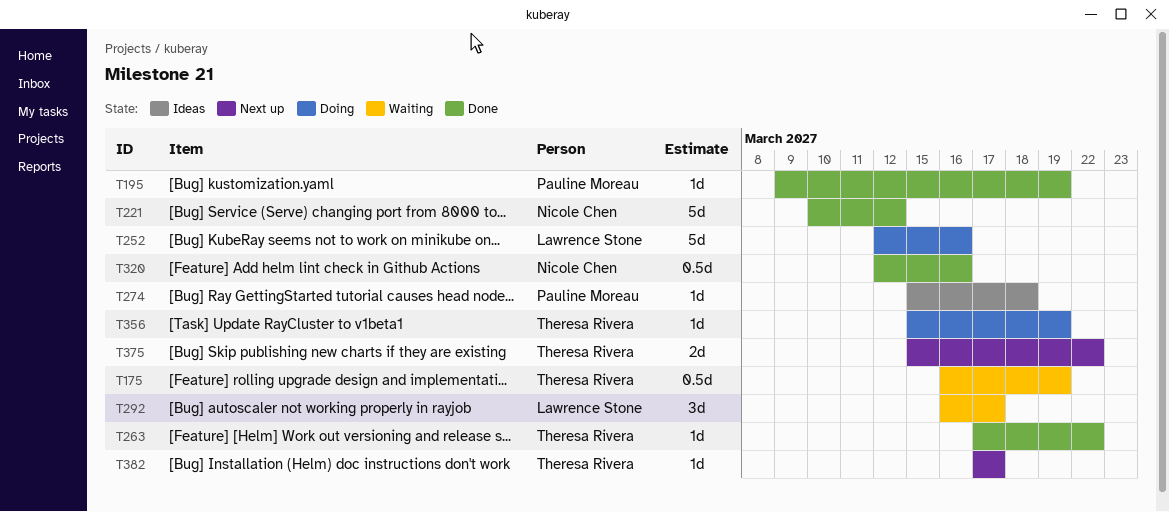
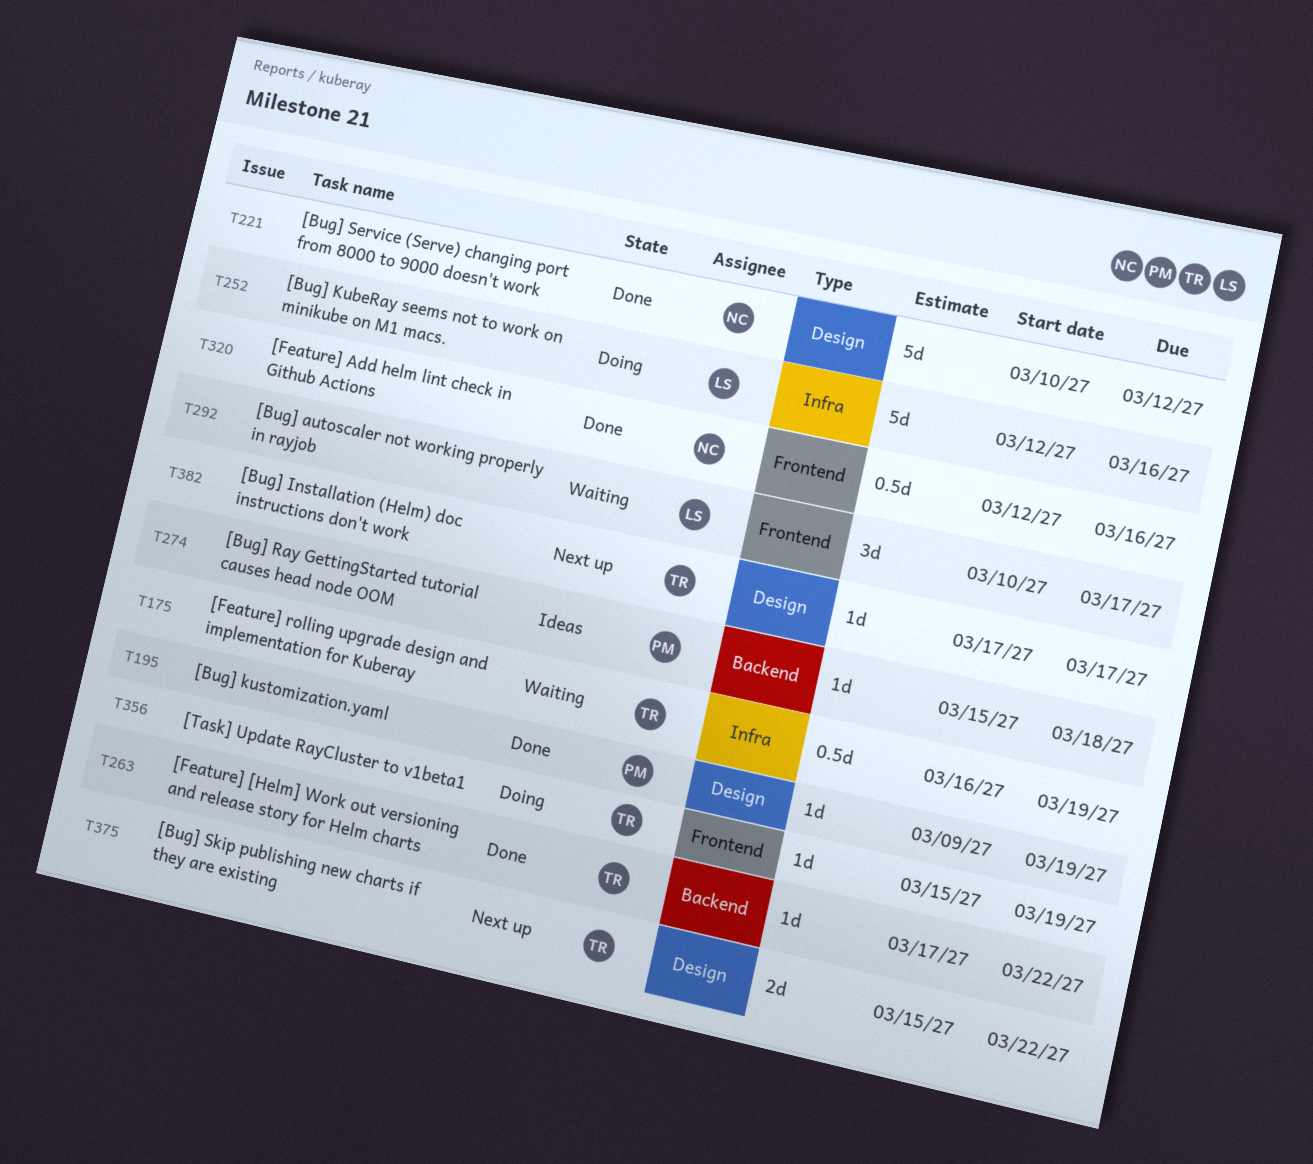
T292, start: Mar 16 -> Mar 10

